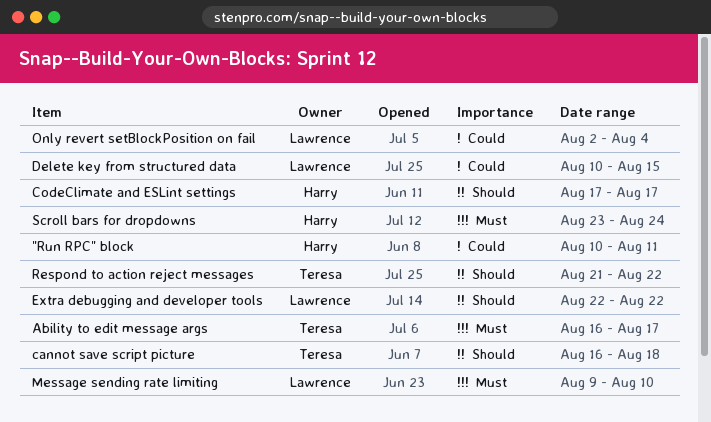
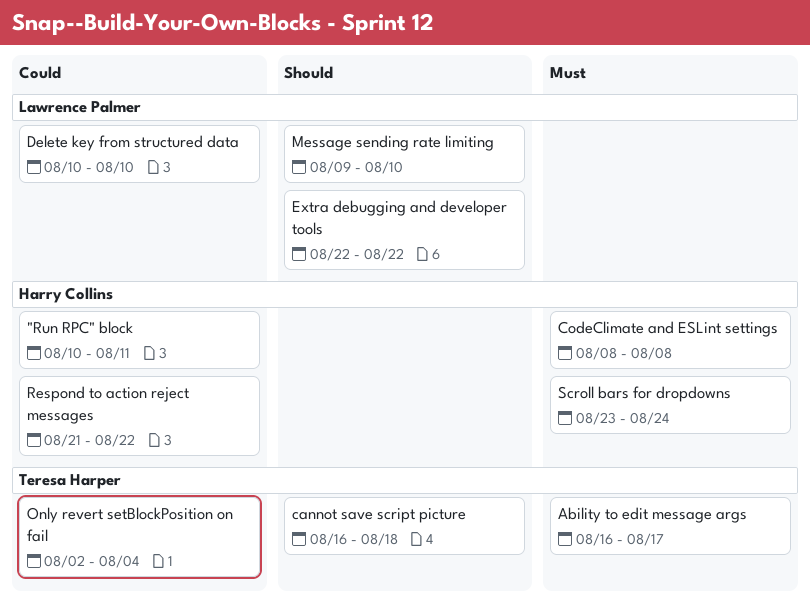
CodeClimate and ESLint settings, priority: Should -> Must
CodeClimate and ESLint settings, start: Aug 17 -> Aug 8
CodeClimate and ESLint settings, due: Aug 17 -> Aug 8
Delete key from structured data, due: Aug 15 -> Aug 10
Message sending rate limiting, priority: Must -> Should
Only revert setBlockPosition on fail, owner: Lawrence Palmer -> Teresa Harper
Respond to action reject messages, owner: Teresa Harper -> Harry Collins
Respond to action reject messages, priority: Should -> Could

